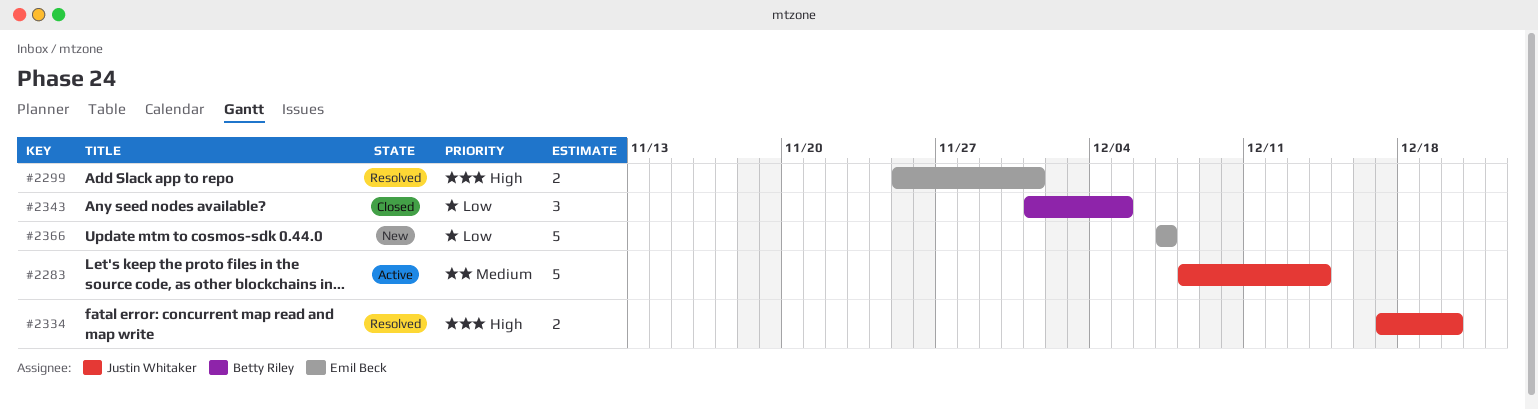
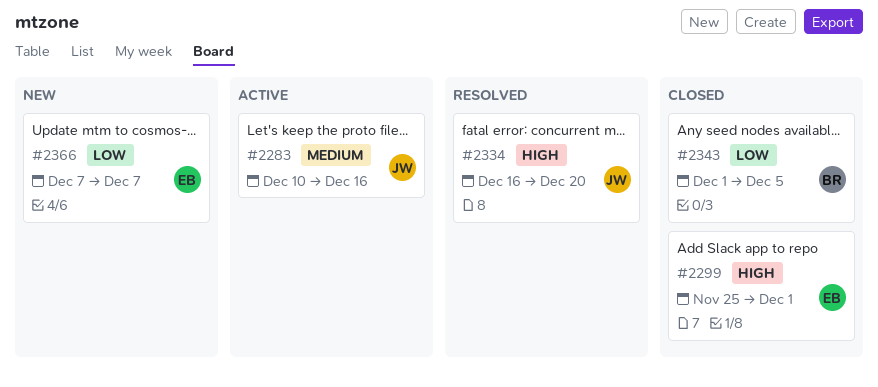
#2283, start: Dec 8 -> Dec 10
#2283, due: Dec 14 -> Dec 16
#2299, status: Resolved -> Closed
#2334, start: Dec 17 -> Dec 16

